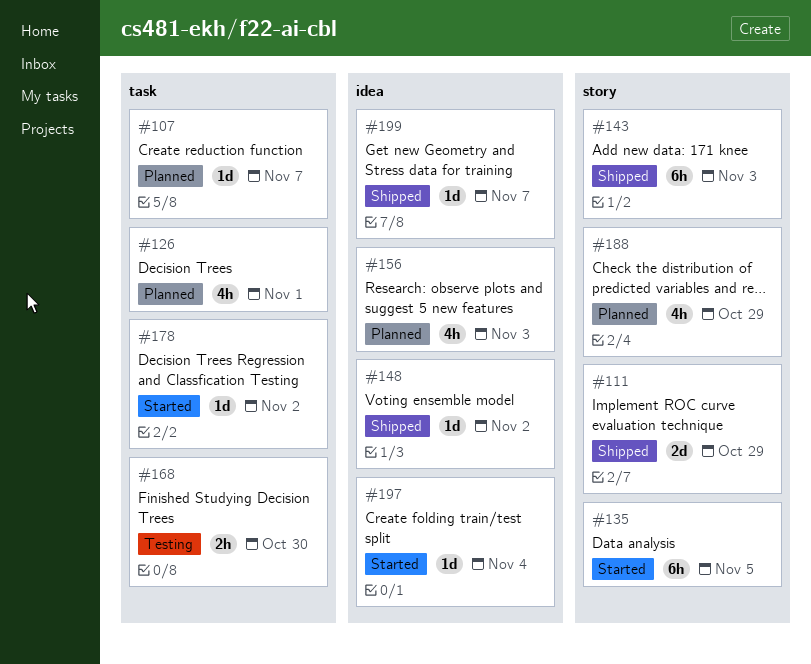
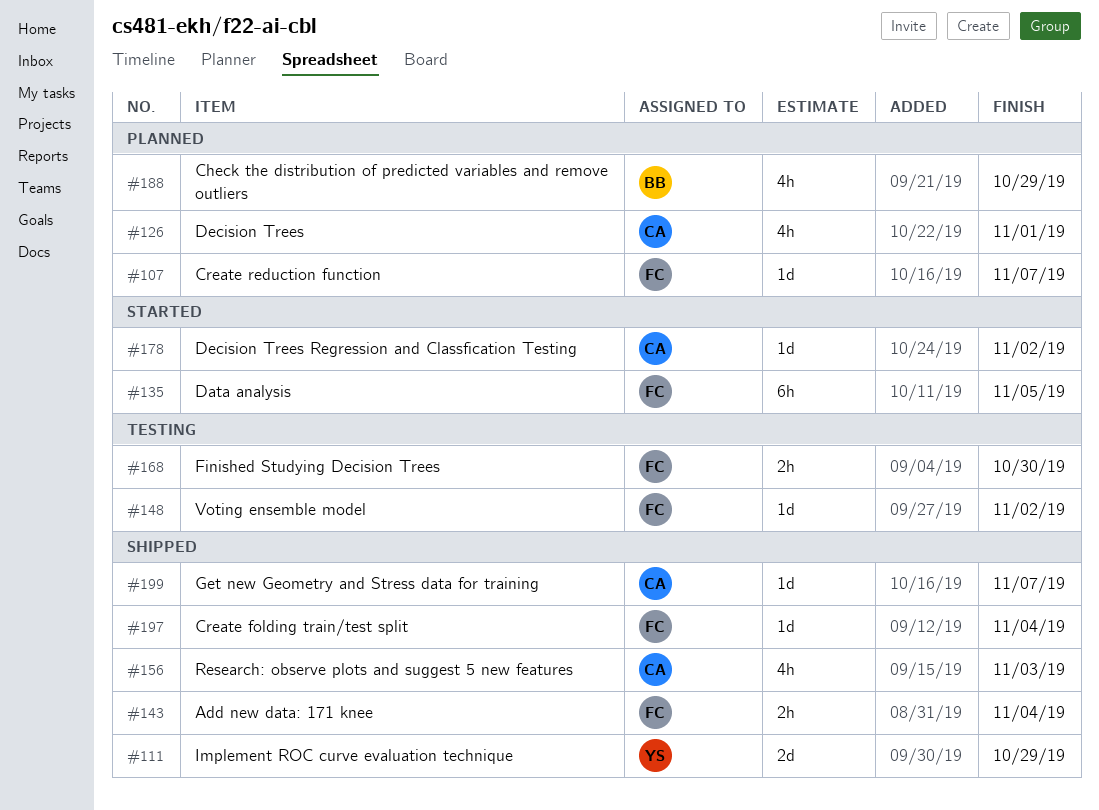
#143, estimate: 6h -> 2h
#143, due: Nov 3 -> Nov 4
#148, status: Shipped -> Testing
#156, status: Planned -> Shipped
#197, status: Started -> Shipped

